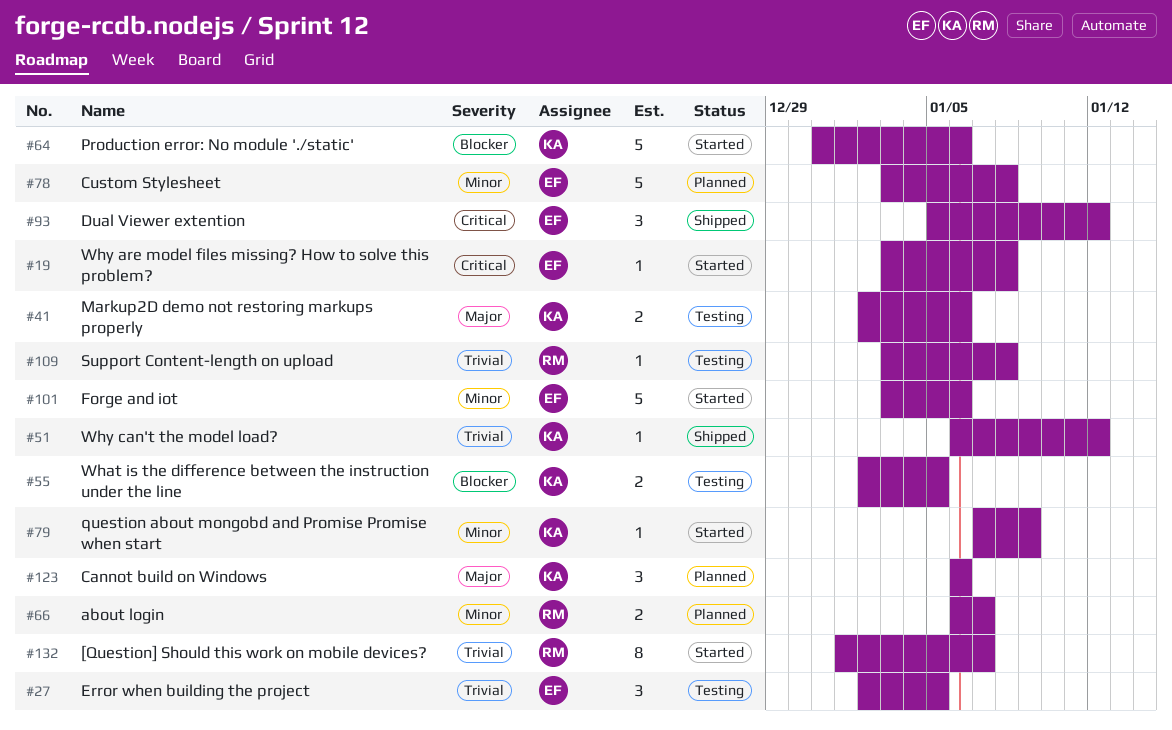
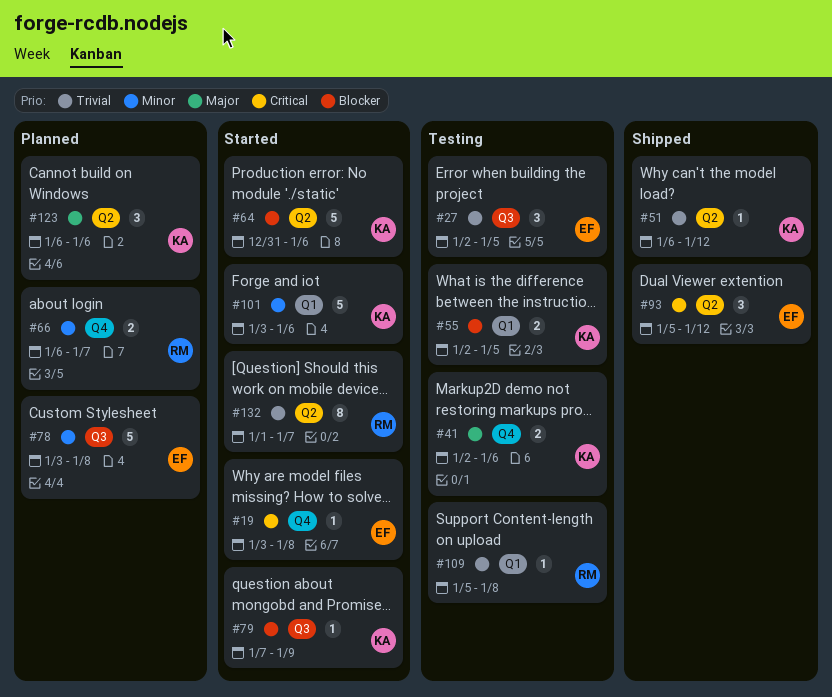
#79, priority: Minor -> Blocker
#101, owner: EF -> KA
#109, start: Jan 3 -> Jan 5

